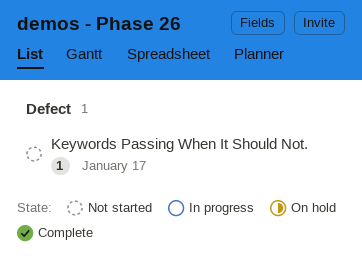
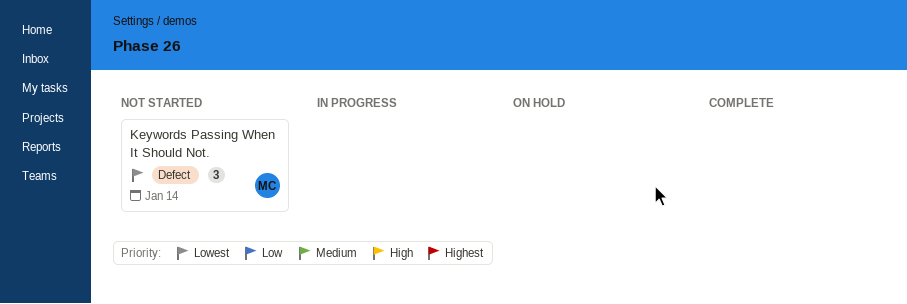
Keywords Passing When It Should Not., estimate: 1 -> 3
Keywords Passing When It Should Not., due: Jan 17 -> Jan 14

